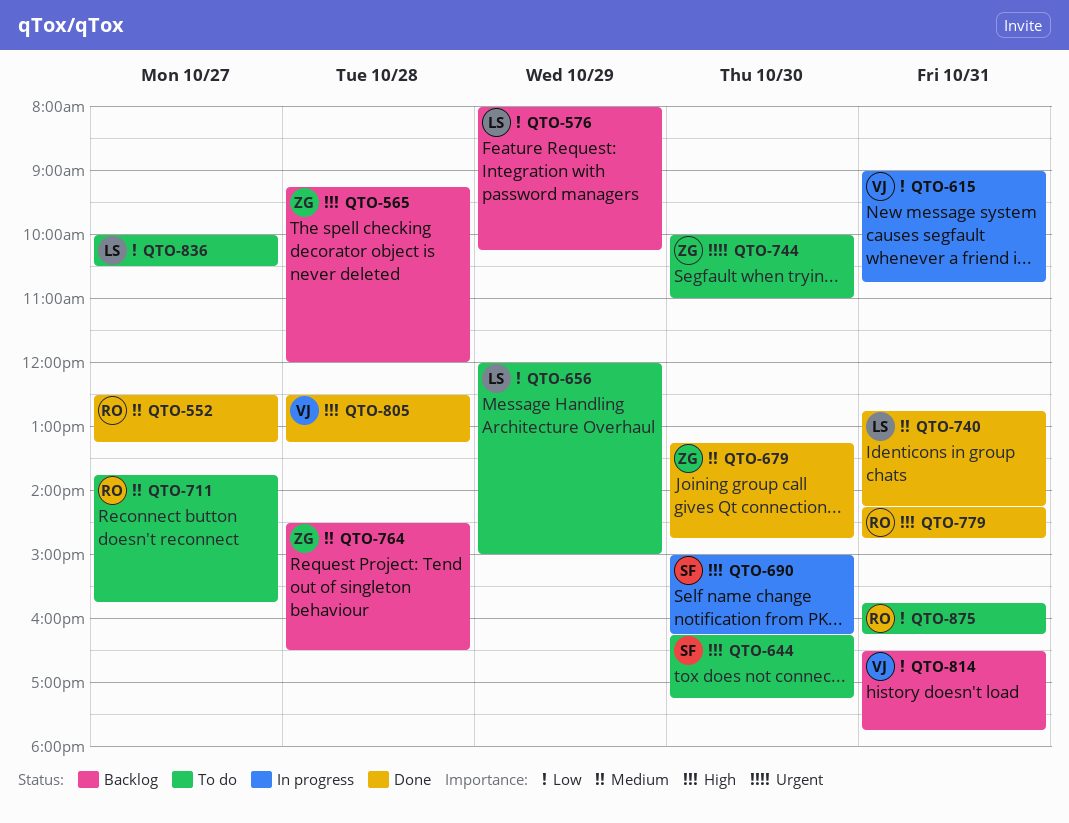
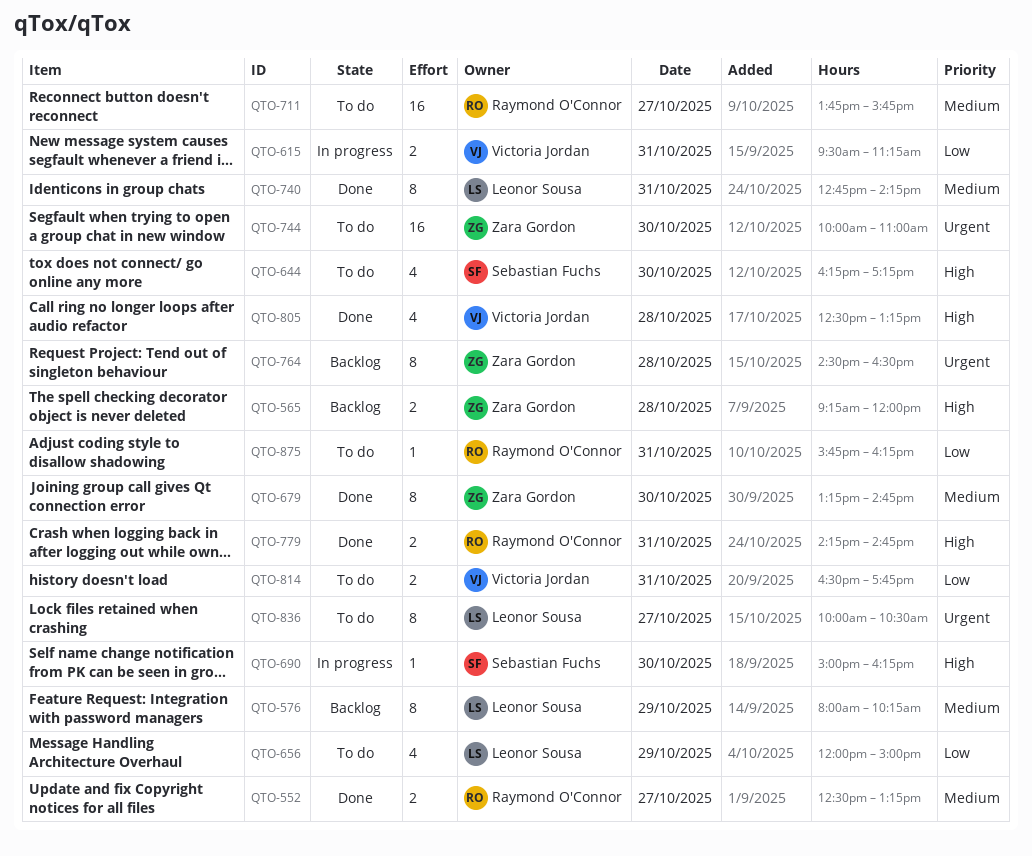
QTO-576, priority: Low -> Medium
QTO-615, begins: 09:00 -> 09:30
QTO-615, ends: 10:45 -> 11:15
QTO-764, priority: Medium -> Urgent
QTO-814, status: Backlog -> To do
QTO-836, priority: Low -> Urgent

